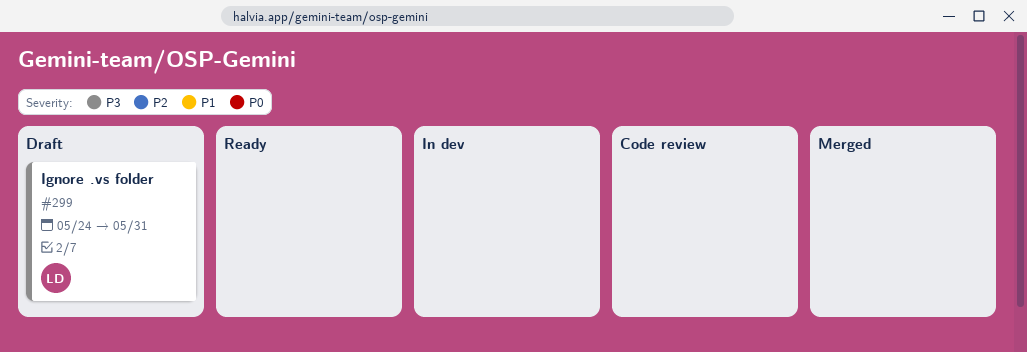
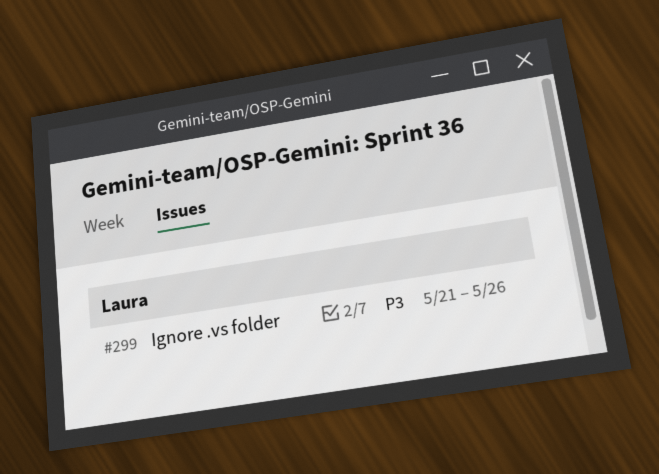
#299, start: May 24 -> May 21
#299, due: May 31 -> May 26

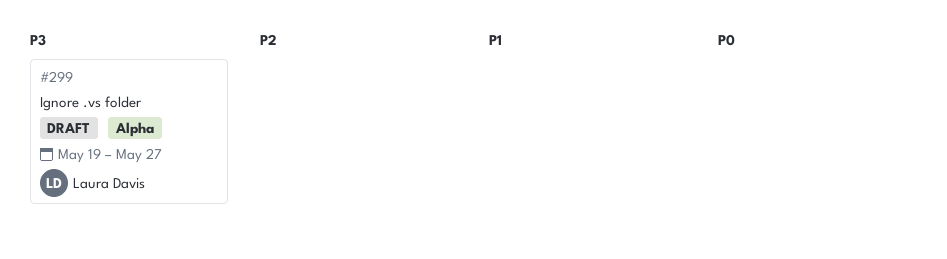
#299, start: May 21 -> May 19
#299, due: May 26 -> May 27

